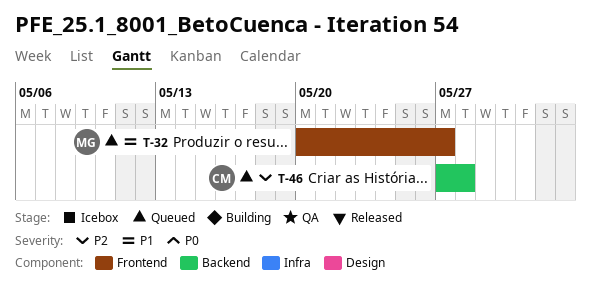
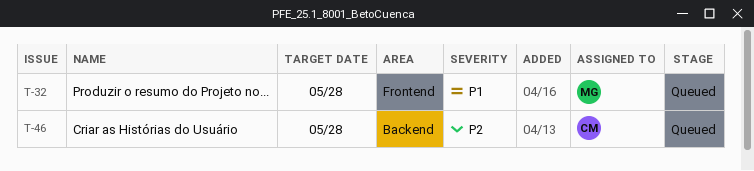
T-32, due: May 27 -> May 28

